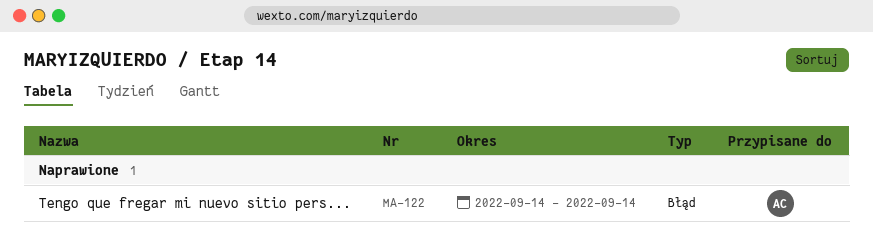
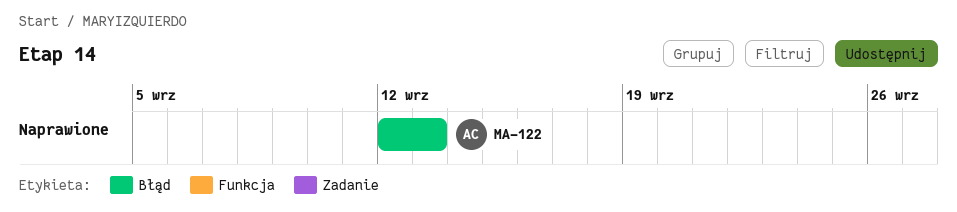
MA-122, start: Sep 14 -> Sep 12
MA-122, due: Sep 14 -> Sep 13

